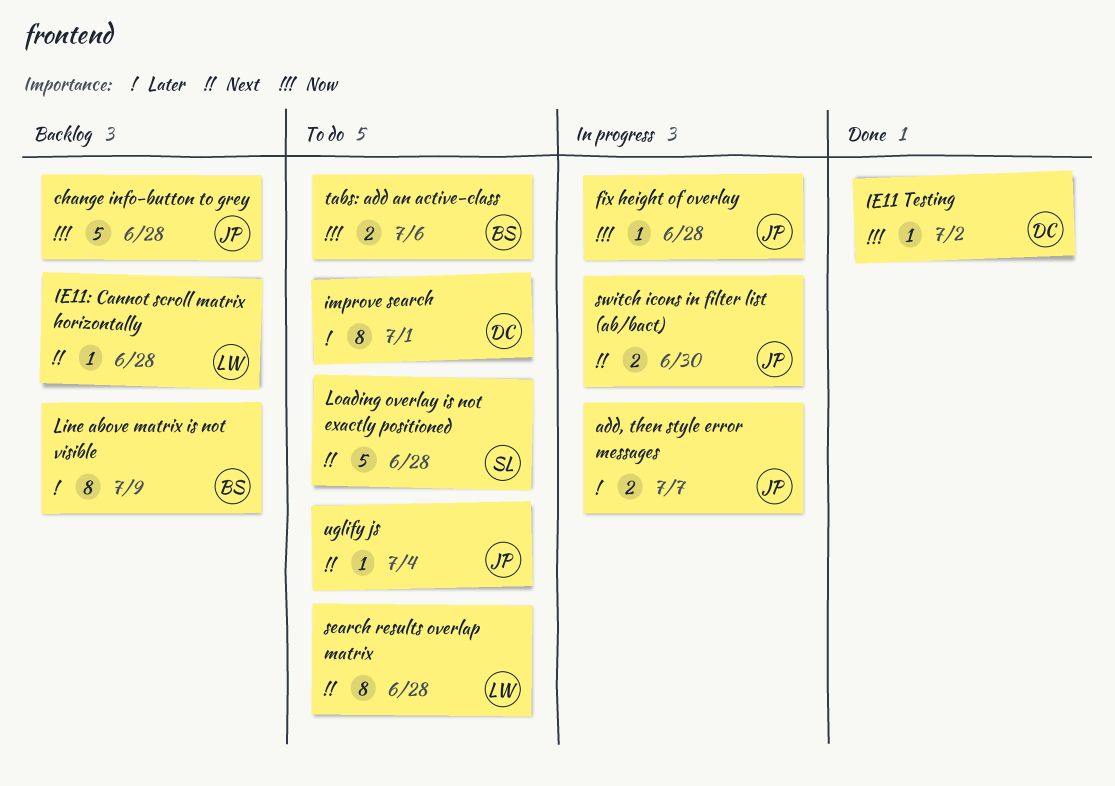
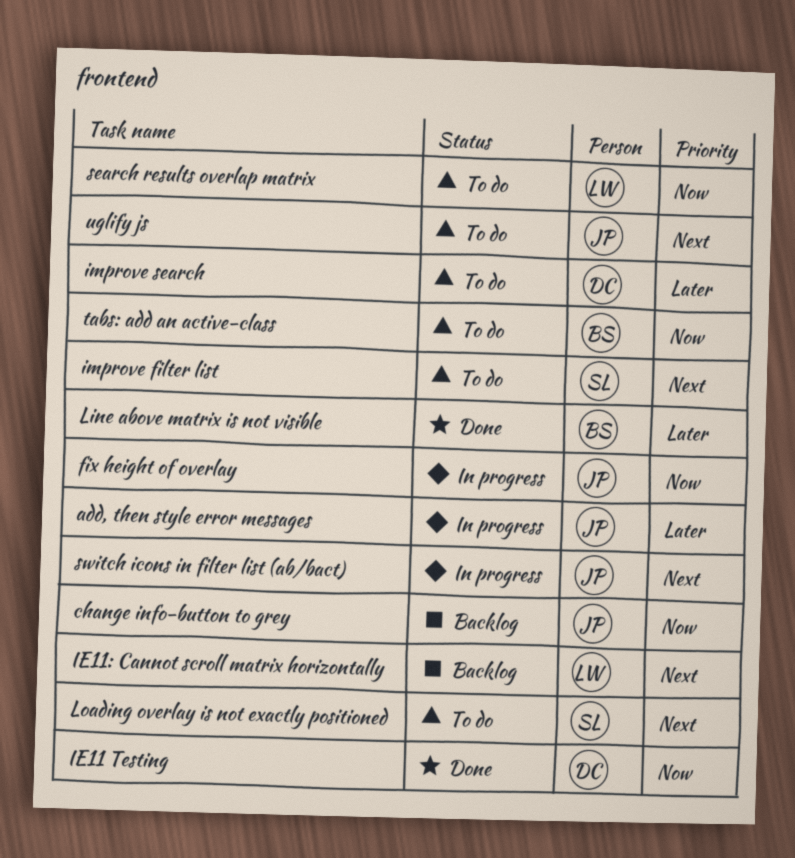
improve filter list: none -> present
Line above matrix is not visible, status: Backlog -> Done
search results overlap matrix, priority: Next -> Now

